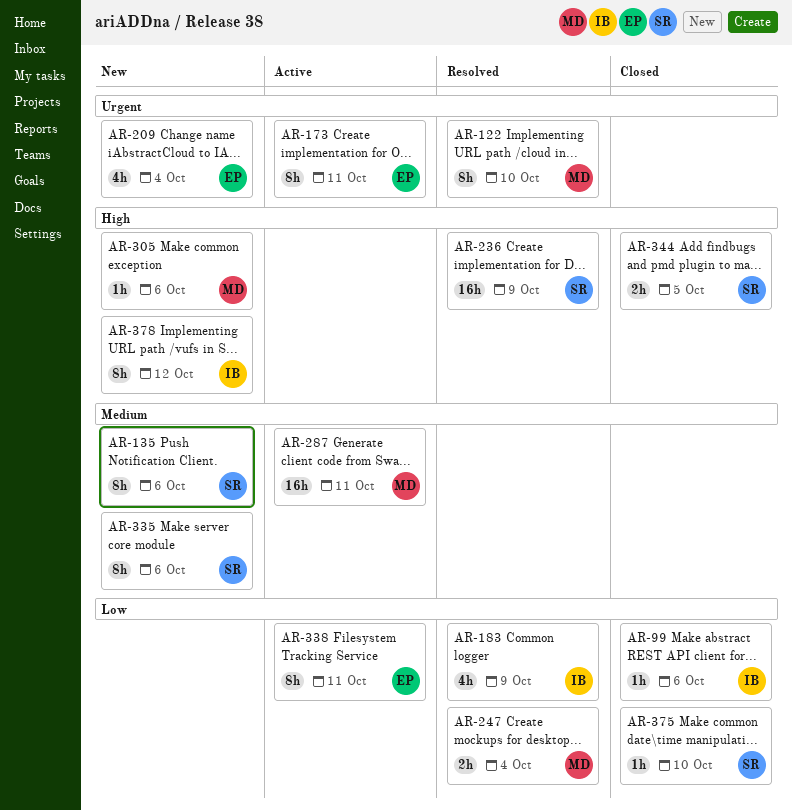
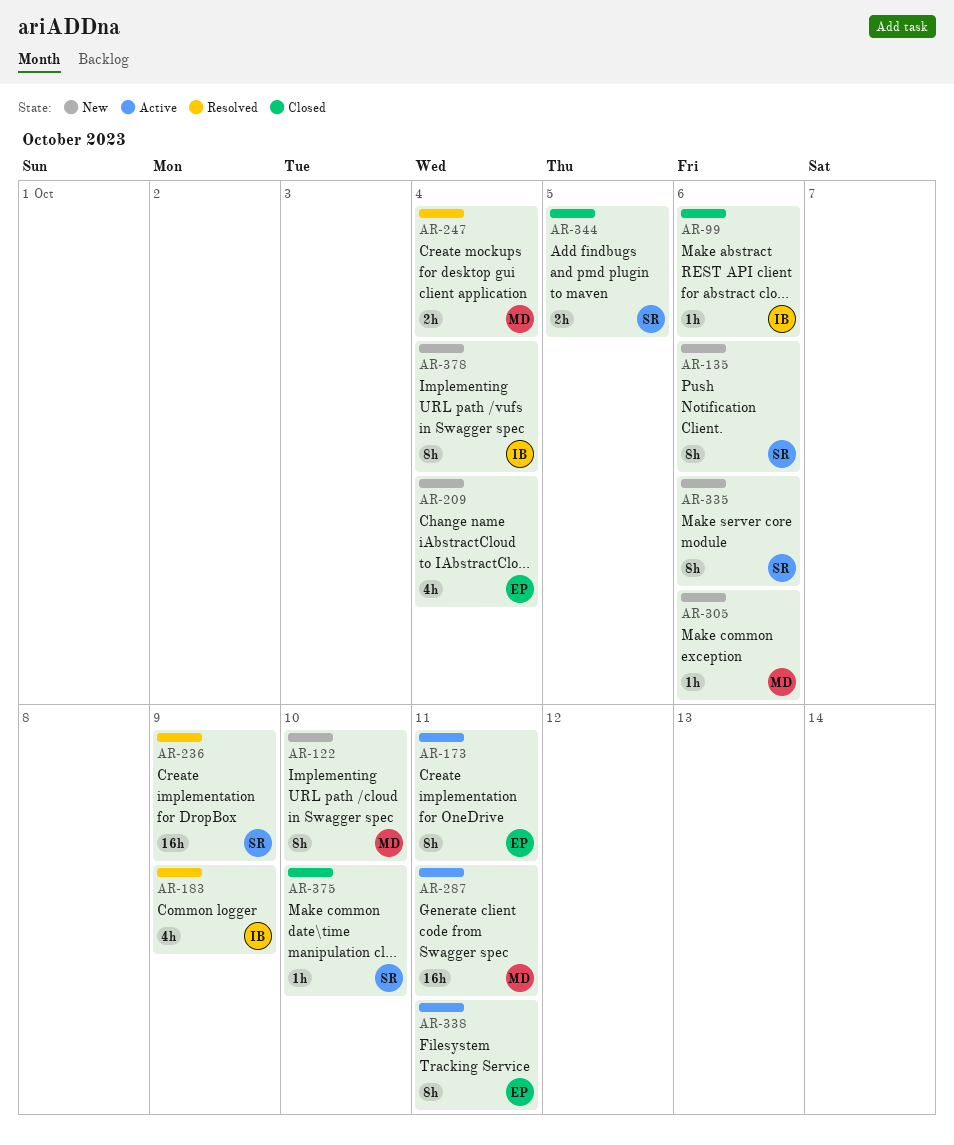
AR-122, status: Resolved -> New
AR-378, due: Oct 12 -> Oct 4

